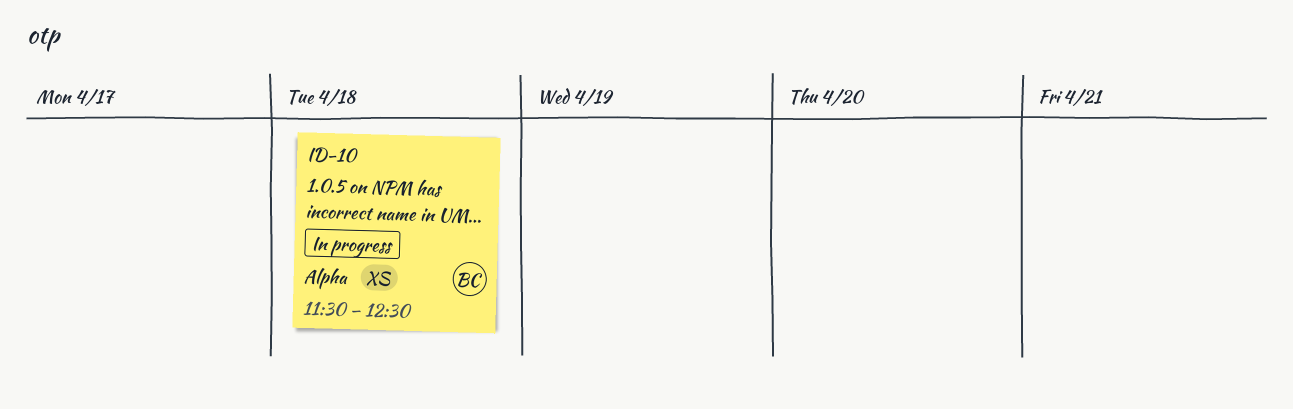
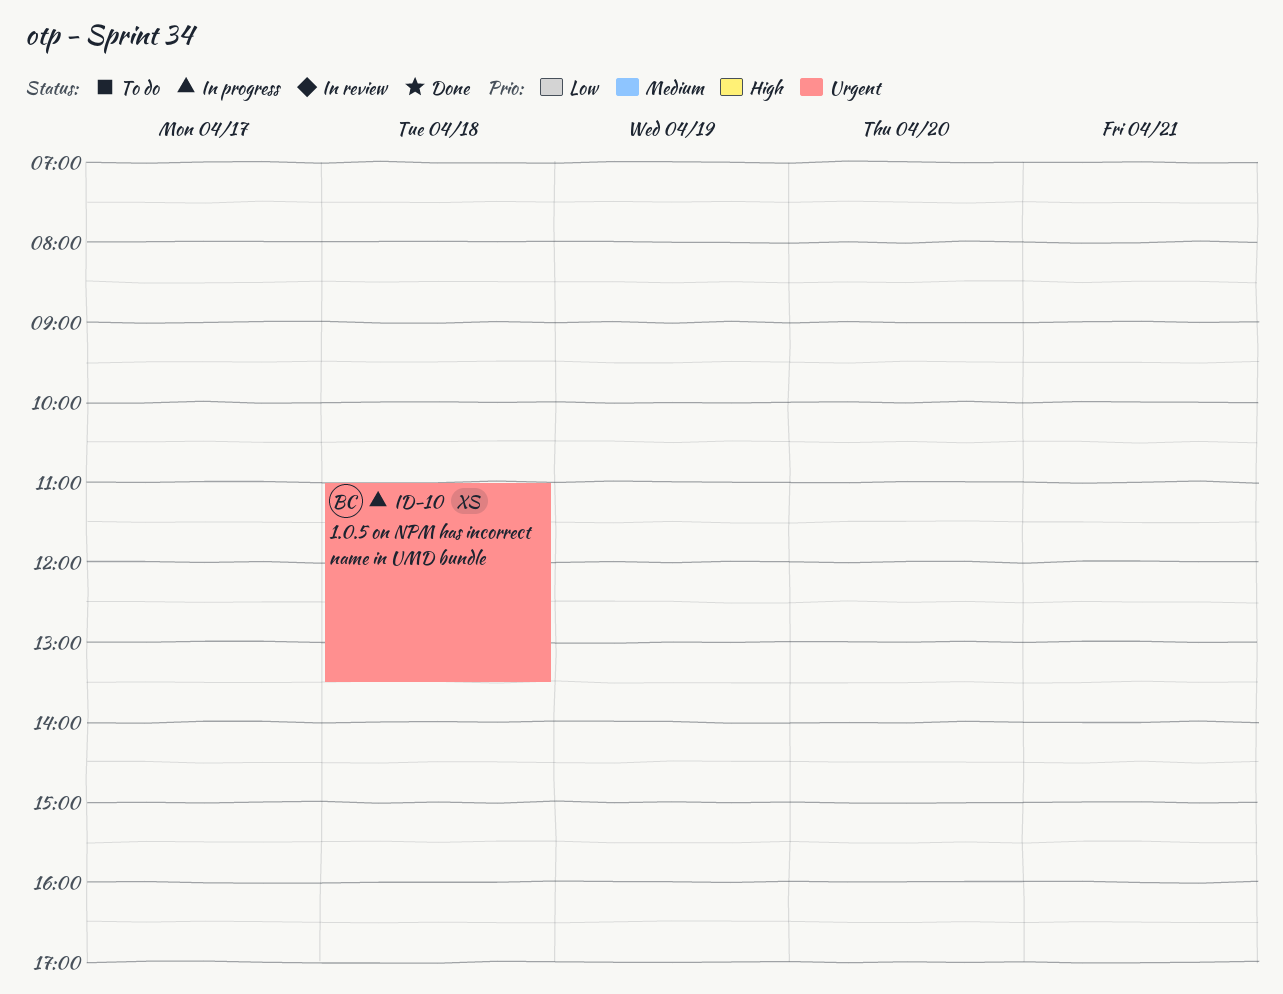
ID-10, begins: 11:30 -> 11:00
ID-10, ends: 12:30 -> 13:30

